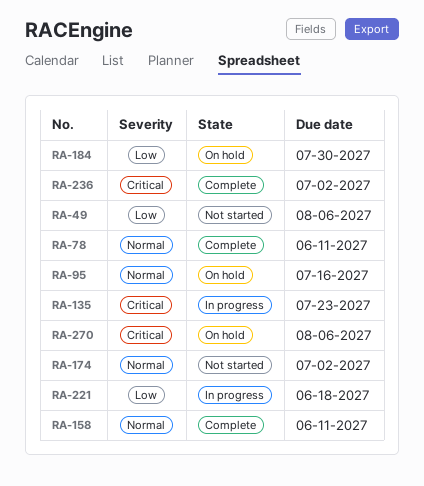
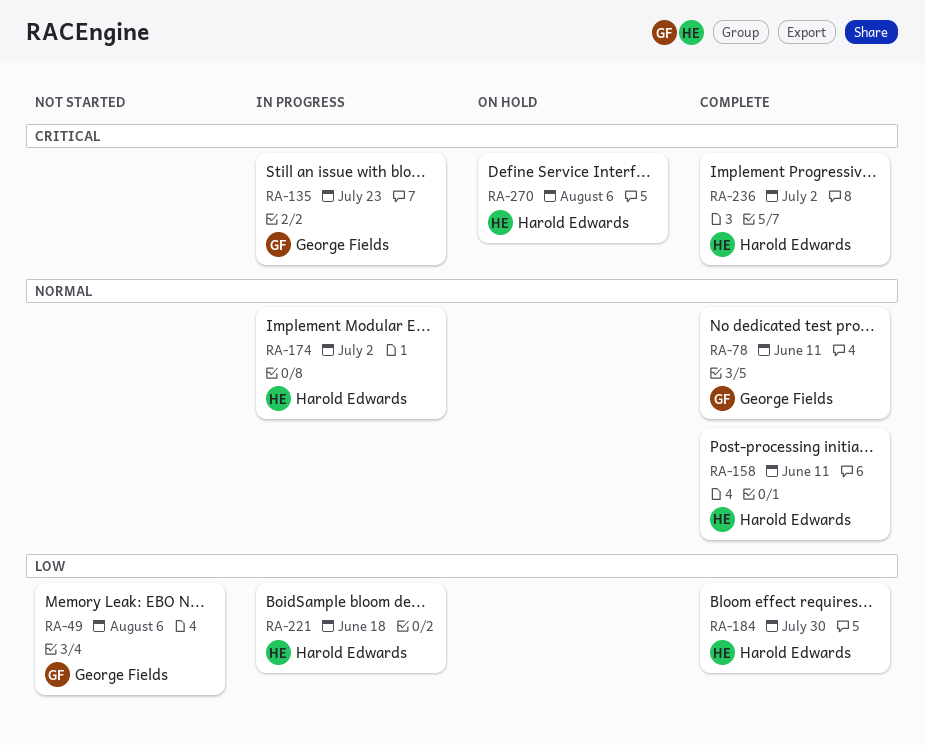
RA-95: present -> none
RA-174, status: Not started -> In progress
RA-184, status: On hold -> Complete

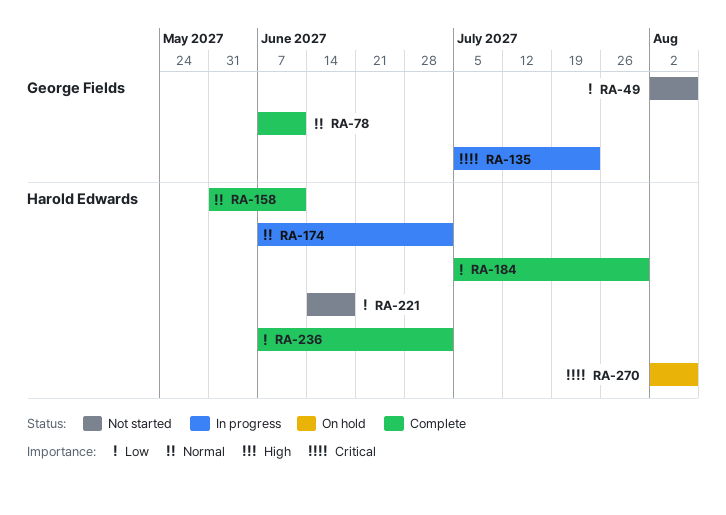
RA-221, status: In progress -> Not started
RA-236, priority: Critical -> Low

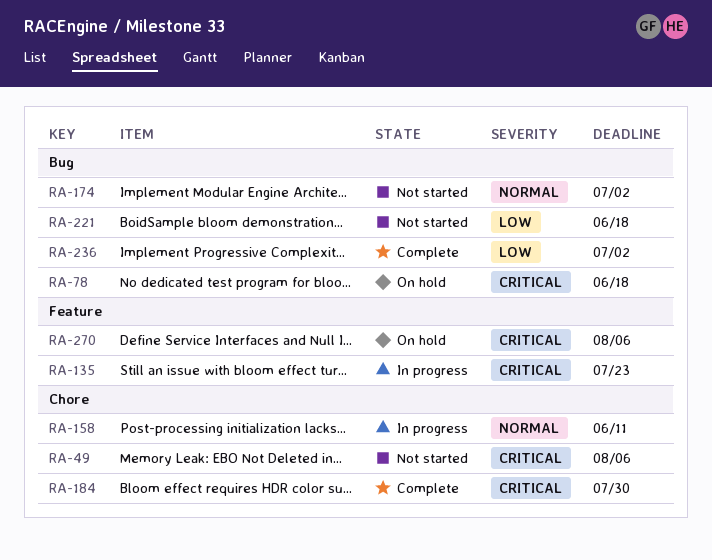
RA-49, priority: Low -> Critical
RA-78, status: Complete -> On hold
RA-78, priority: Normal -> Critical
RA-78, due: Jun 11 -> Jun 18
RA-158, status: Complete -> In progress
RA-174, status: In progress -> Not started
RA-184, priority: Low -> Critical

